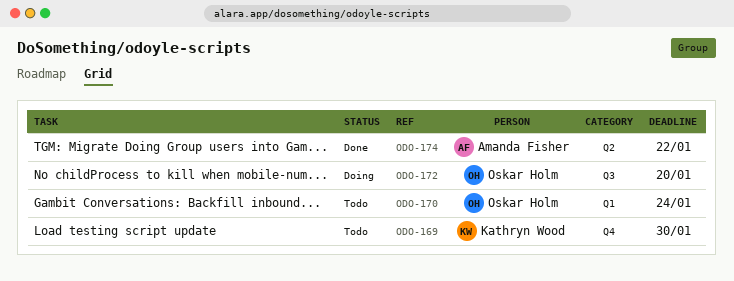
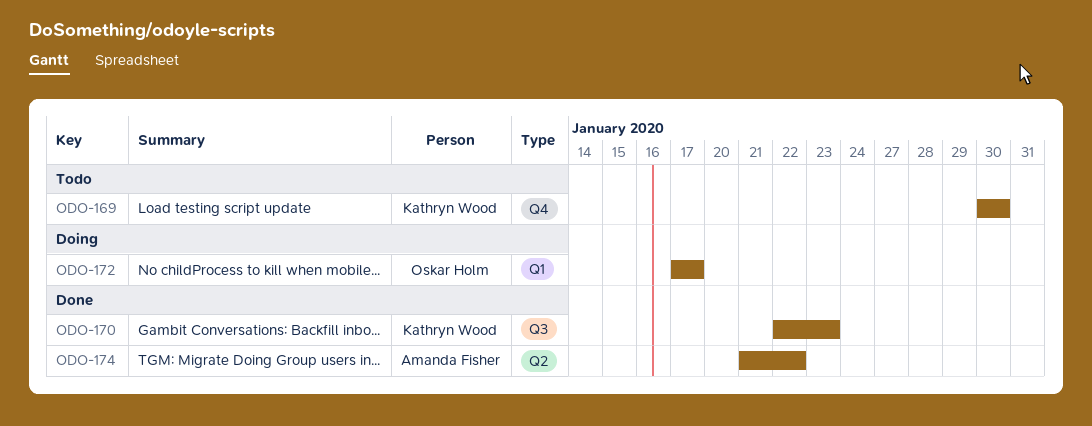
ODO-170, status: Todo -> Done
ODO-170, owner: Oskar Holm -> Kathryn Wood
ODO-170, label: Q1 -> Q3
ODO-170, due: Jan 24 -> Jan 23
ODO-172, label: Q3 -> Q1
ODO-172, due: Jan 20 -> Jan 17

